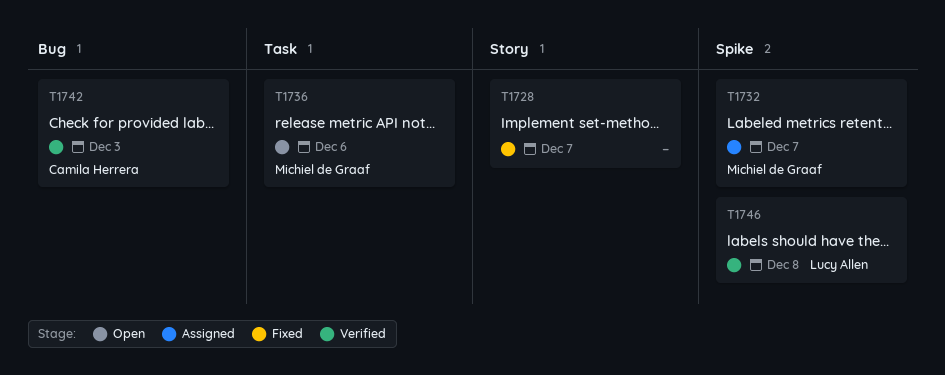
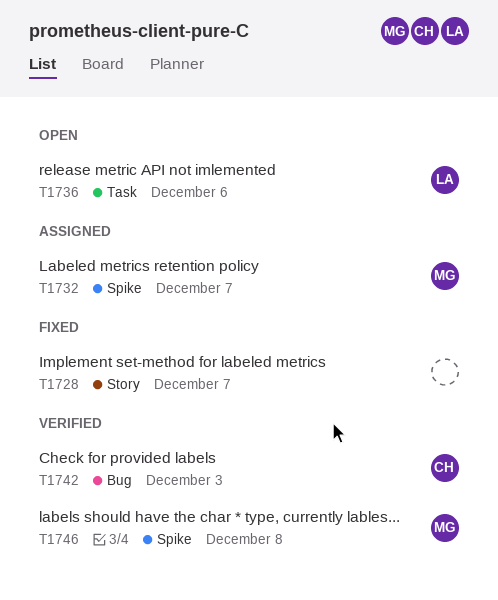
T1736, owner: Michiel de Graaf -> Lucy Allen
T1746, owner: Lucy Allen -> Michiel de Graaf

